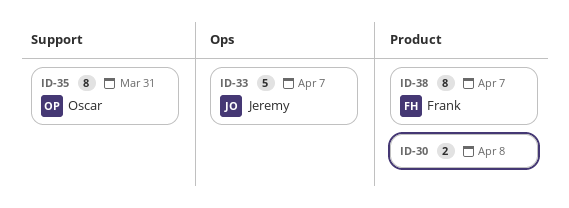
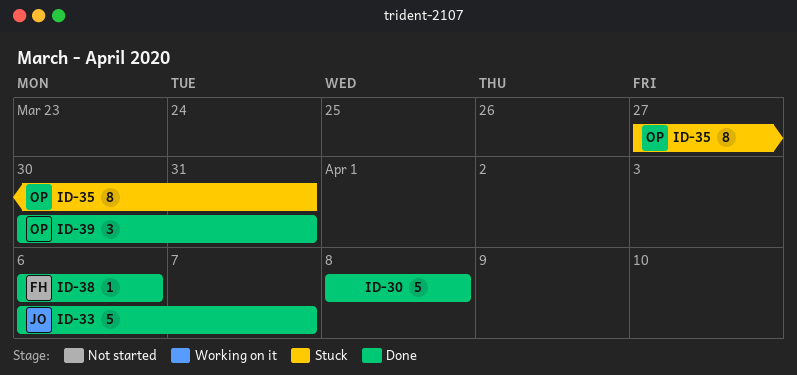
ID-30, estimate: 2 -> 5
ID-38, estimate: 8 -> 1
ID-38, due: Apr 7 -> Apr 6
ID-39: none -> present

